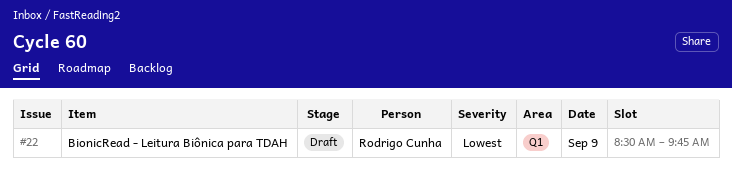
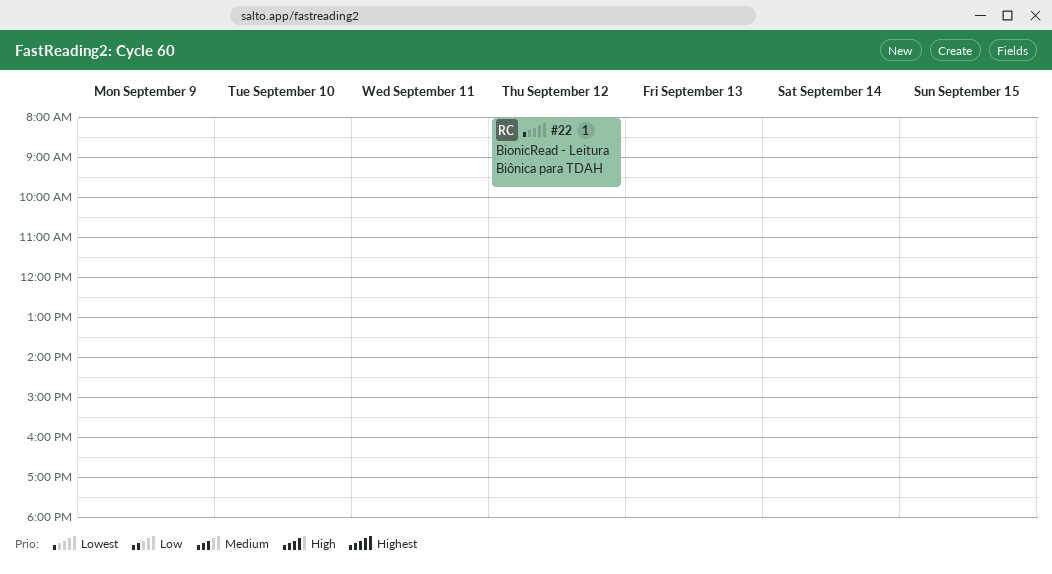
#22, day: Sep 9 -> Sep 12
#22, begins: 08:30 -> 08:00

